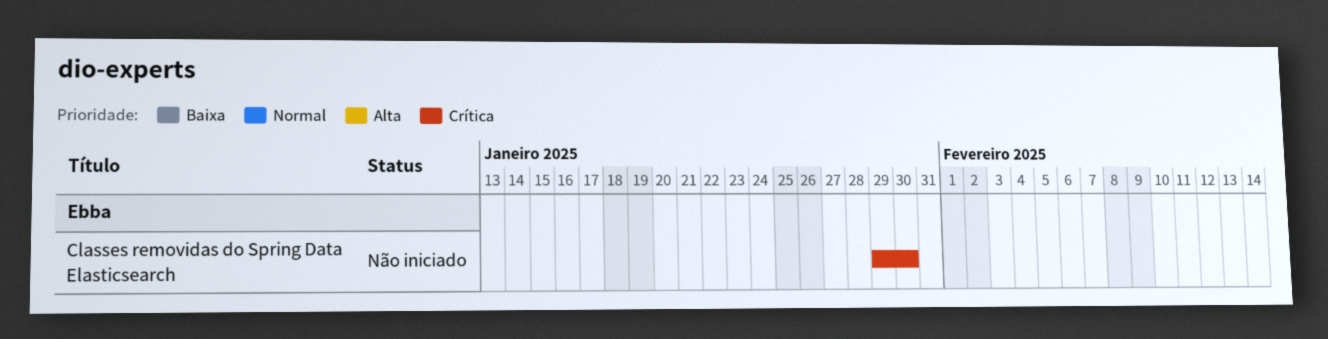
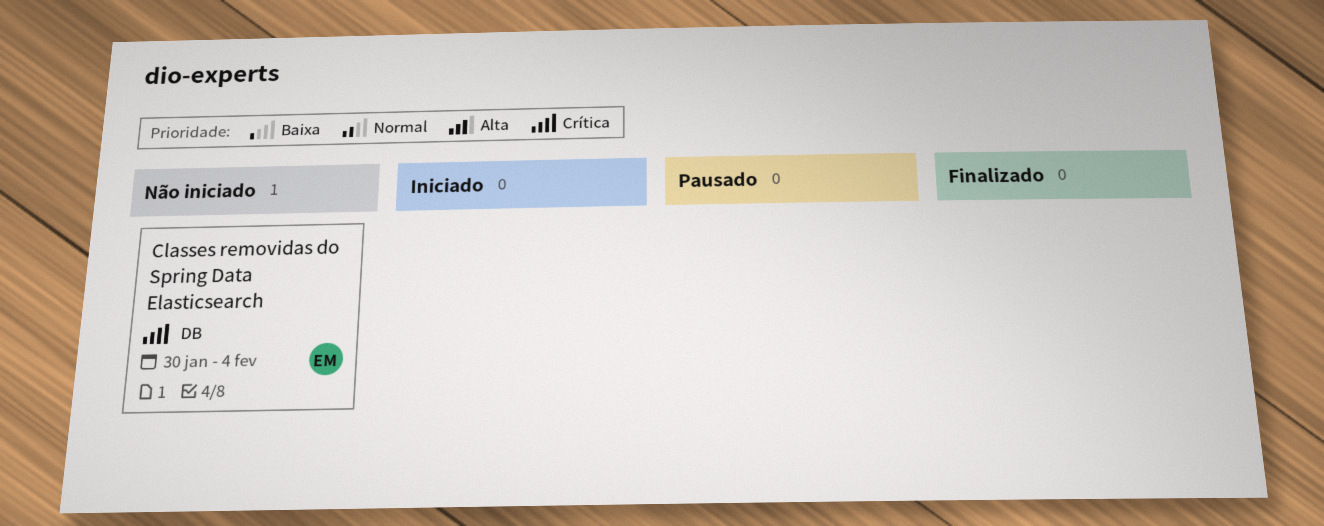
Classes removidas do Spring Data Elasticsearch, start: Jan 29 -> Jan 30
Classes removidas do Spring Data Elasticsearch, due: Jan 30 -> Feb 4

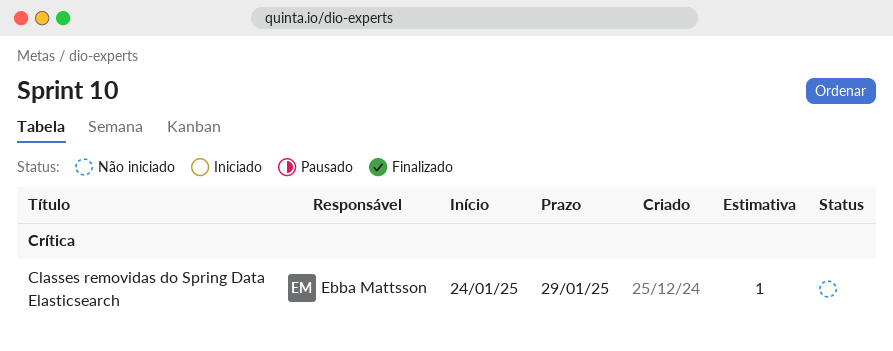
Classes removidas do Spring Data Elasticsearch, start: Jan 30 -> Jan 24
Classes removidas do Spring Data Elasticsearch, due: Feb 4 -> Jan 29

